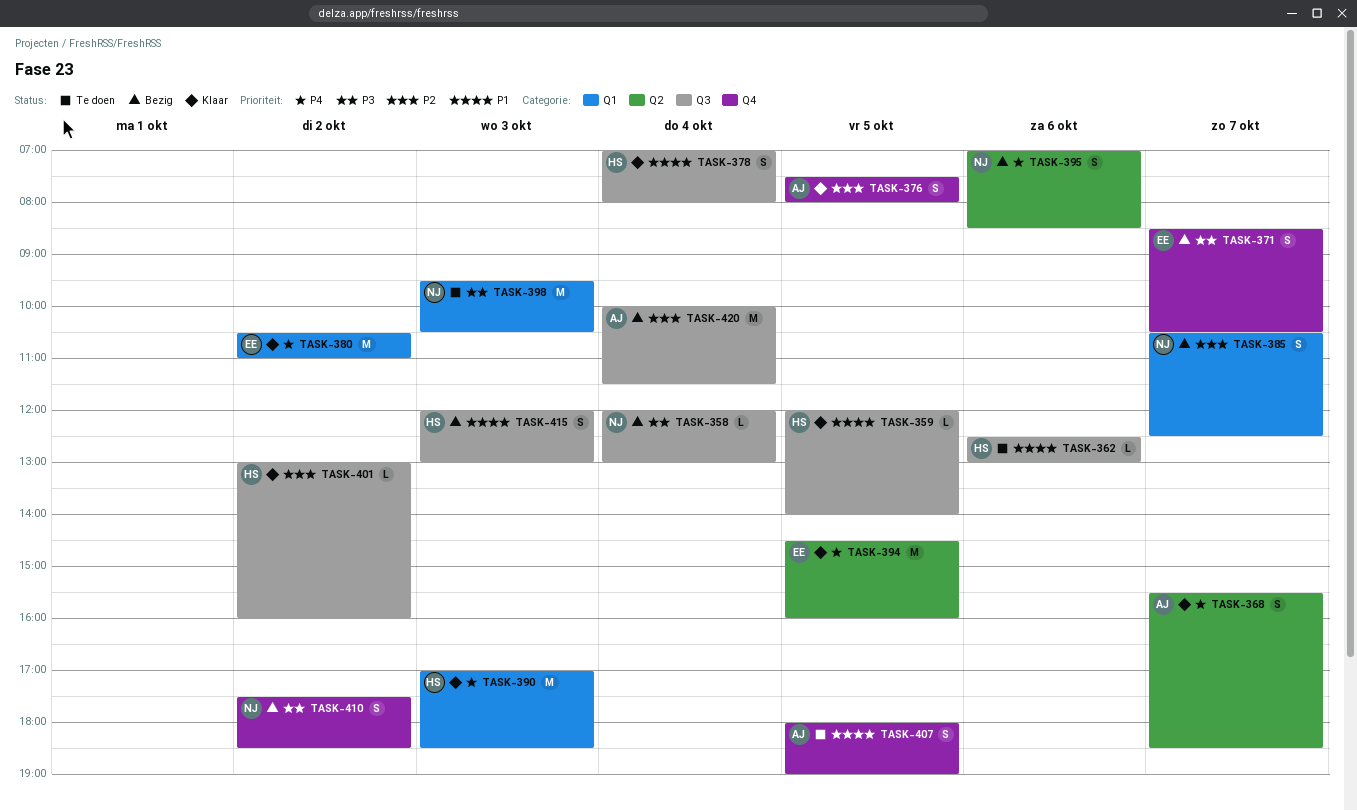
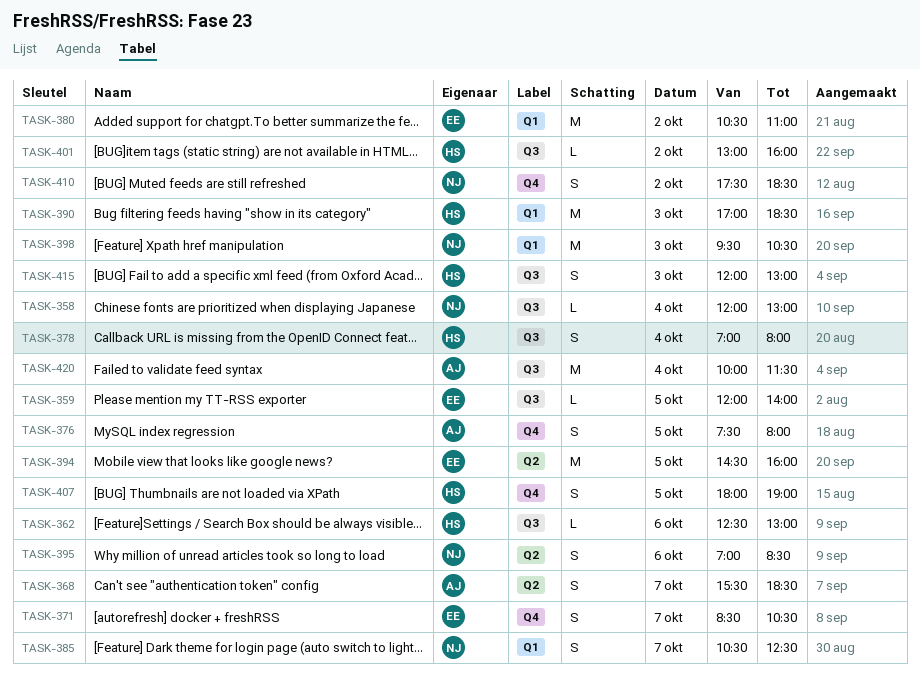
TASK-359, owner: HS -> EE
TASK-407, owner: AJ -> HS

